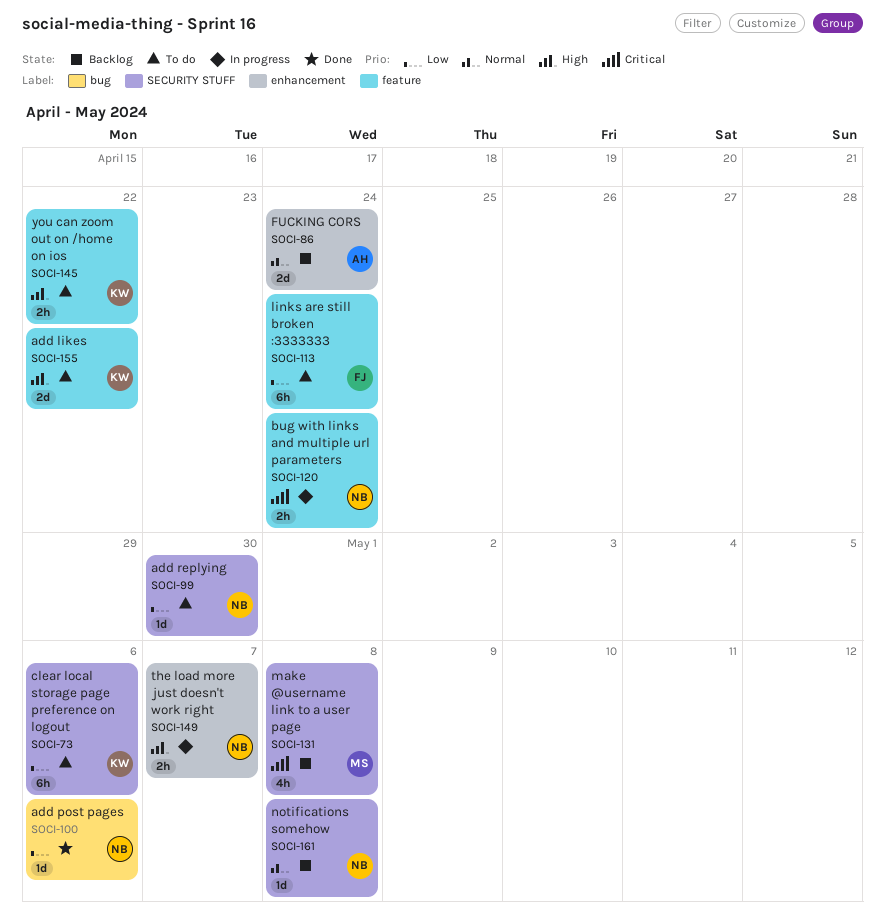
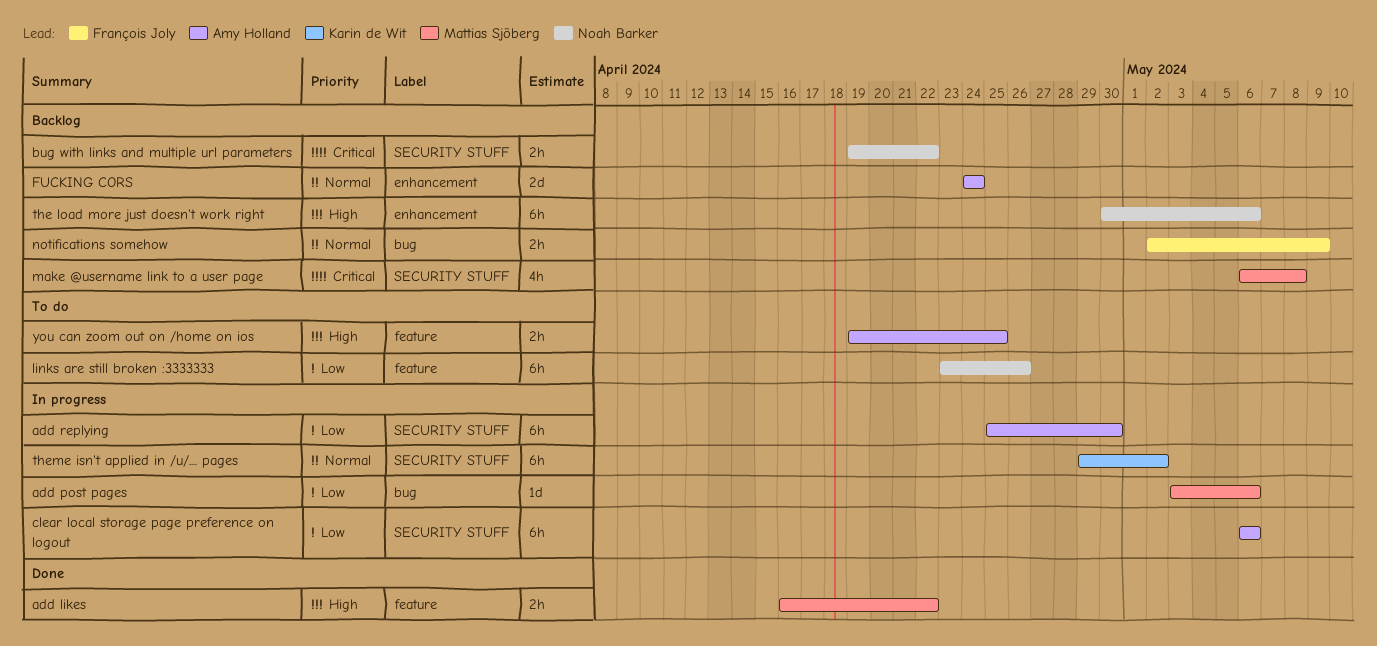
add likes, status: To do -> Done
add likes, owner: Karin de Wit -> Mattias Sjöberg
add likes, estimate: 2d -> 2h
add post pages, status: Done -> In progress
add post pages, owner: Noah Barker -> Mattias Sjöberg
add replying, status: To do -> In progress
add replying, owner: Noah Barker -> Amy Holland
add replying, estimate: 1d -> 6h
bug with links and multiple url parameters, status: In progress -> Backlog
bug with links and multiple url parameters, label: feature -> SECURITY STUFF
bug with links and multiple url parameters, due: Apr 24 -> Apr 22
clear local storage page preference on logout, status: To do -> In progress
clear local storage page preference on logout, owner: Karin de Wit -> Amy Holland
links are still broken :3333333, owner: François Joly -> Noah Barker
links are still broken :3333333, due: Apr 24 -> Apr 26
notifications somehow, owner: Noah Barker -> François Joly
notifications somehow, label: SECURITY STUFF -> bug
notifications somehow, estimate: 1d -> 2h
notifications somehow, due: May 8 -> May 9
the load more just doesn't work right, status: In progress -> Backlog
the load more just doesn't work right, estimate: 2h -> 6h
the load more just doesn't work right, due: May 7 -> May 6
theme isn't applied in /u/.... pages: none -> present
you can zoom out on /home on ios, owner: Karin de Wit -> Amy Holland
you can zoom out on /home on ios, due: Apr 22 -> Apr 25

